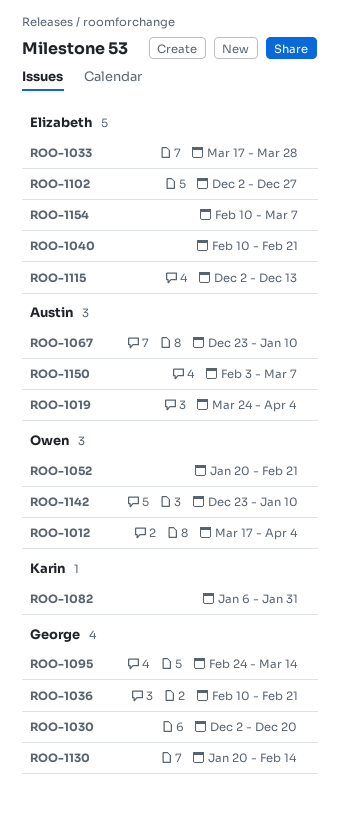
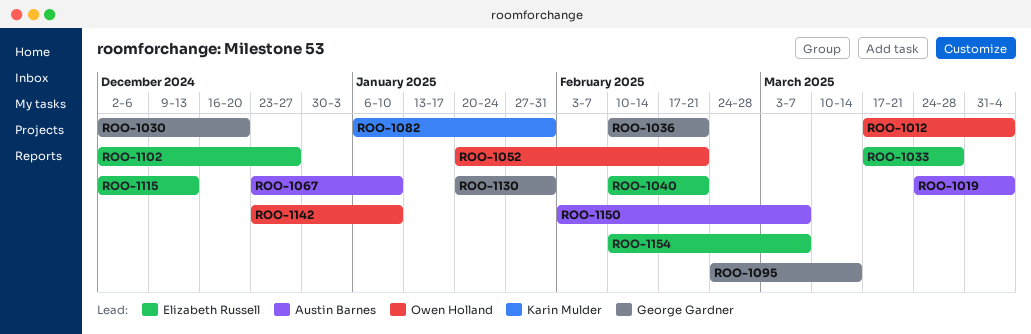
ROO-1130, due: Feb 14 -> Jan 31

